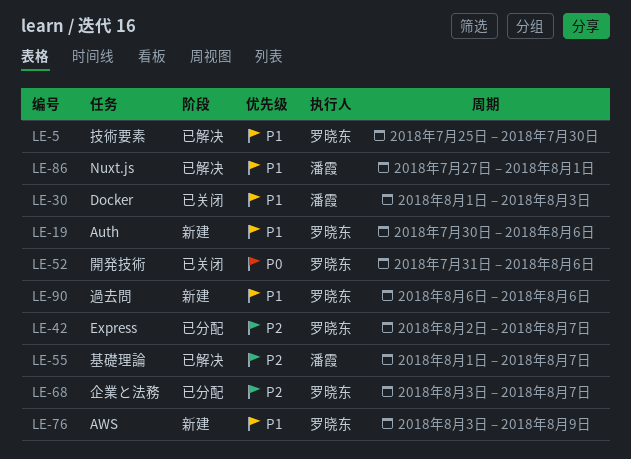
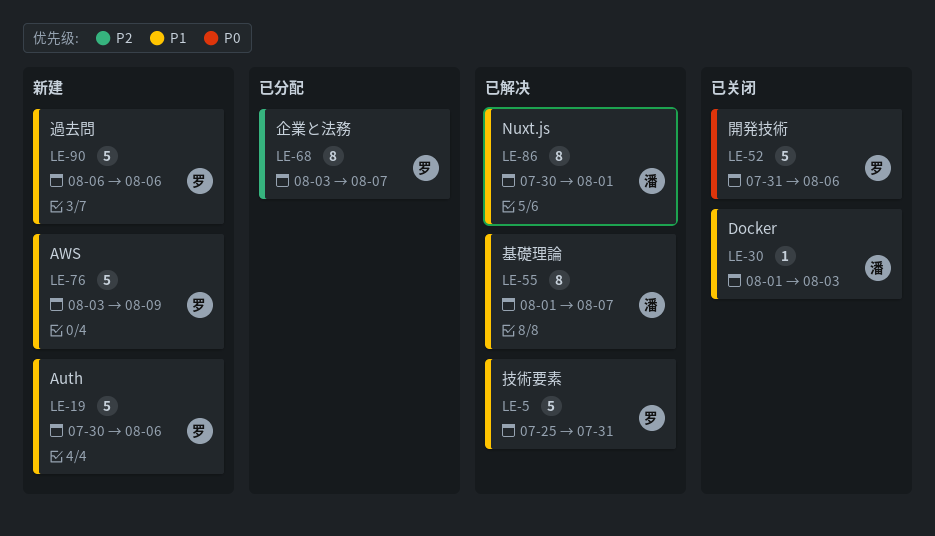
LE-5, due: Jul 30 -> Jul 31
LE-42: present -> none
LE-55, priority: P2 -> P1
LE-86, start: Jul 27 -> Jul 30

